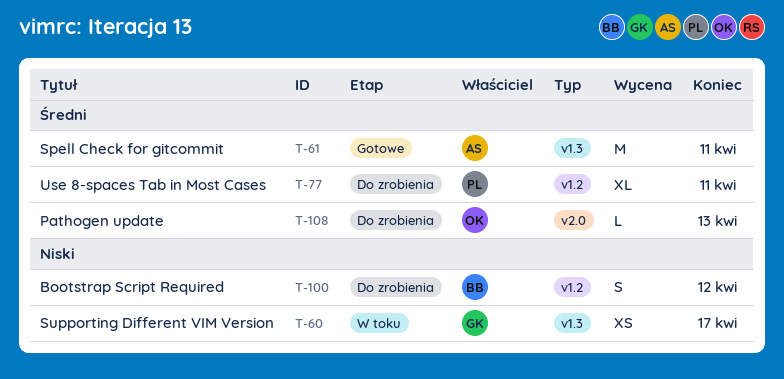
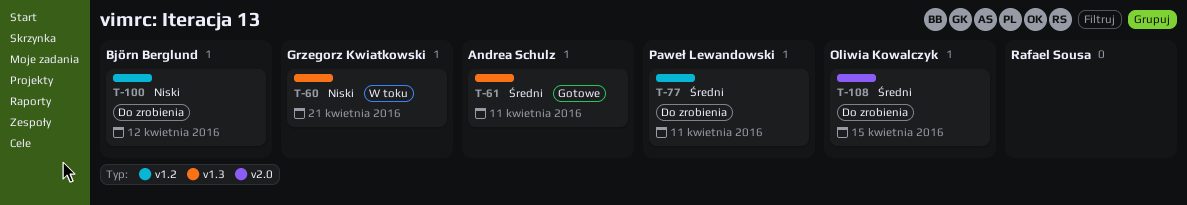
T-60, due: Apr 17 -> Apr 21
T-108, due: Apr 13 -> Apr 15

